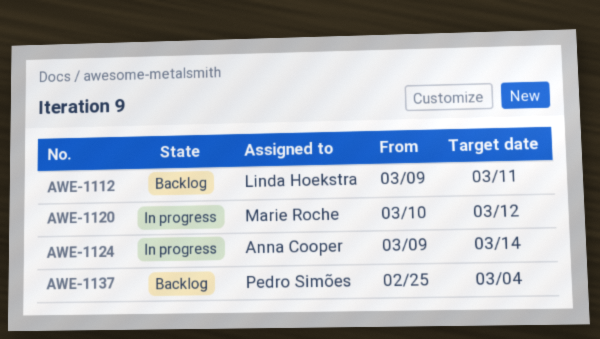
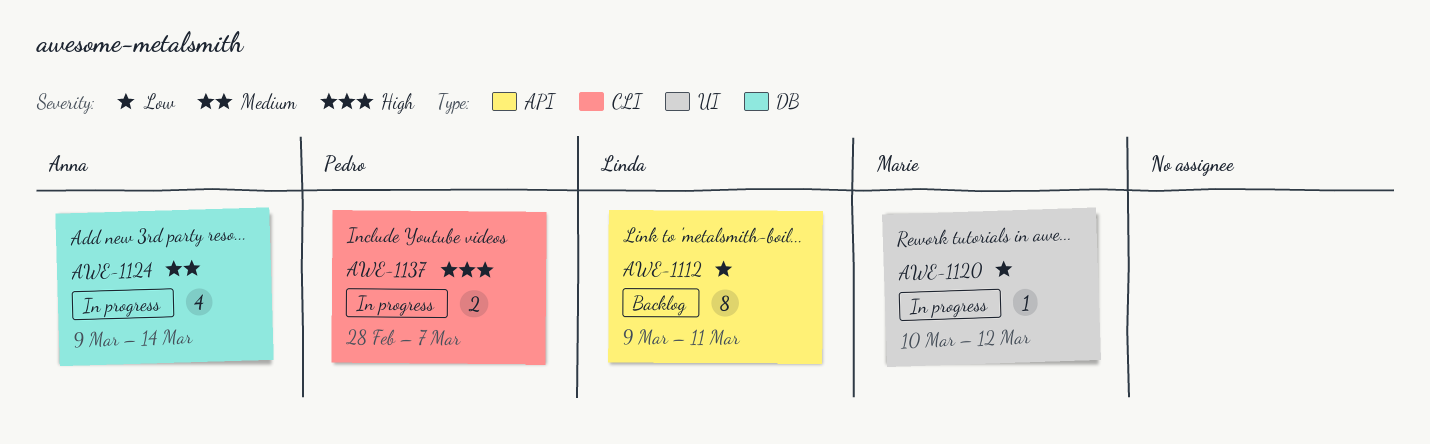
AWE-1137, status: Backlog -> In progress
AWE-1137, start: Feb 25 -> Feb 28
AWE-1137, due: Mar 4 -> Mar 7

